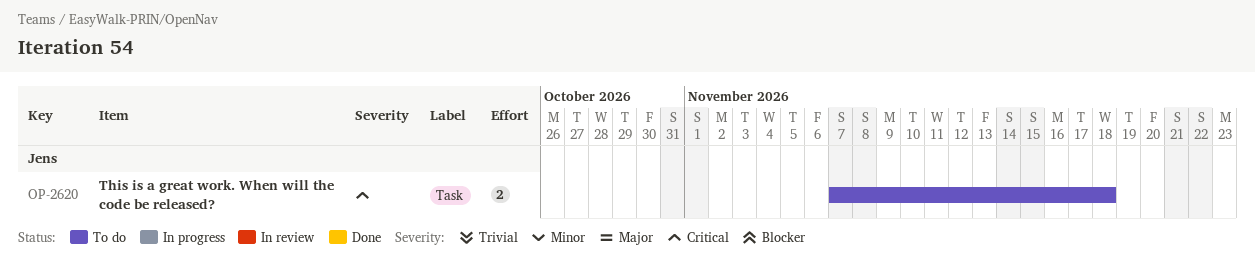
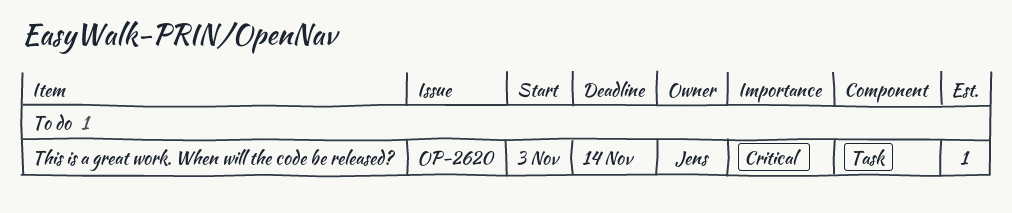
OP-2620, estimate: 2 -> 1
OP-2620, start: Nov 7 -> Nov 3
OP-2620, due: Nov 18 -> Nov 14

